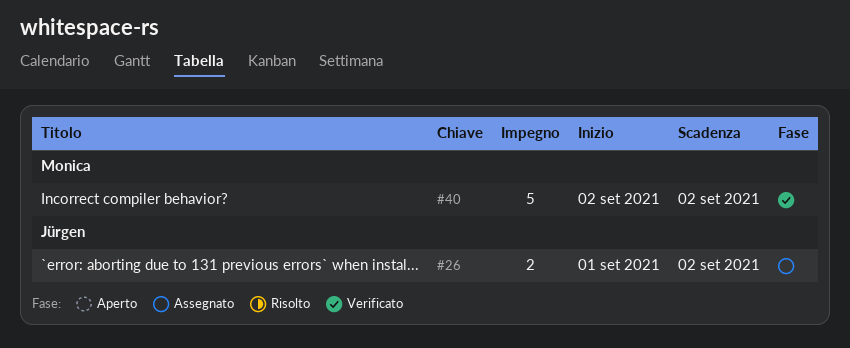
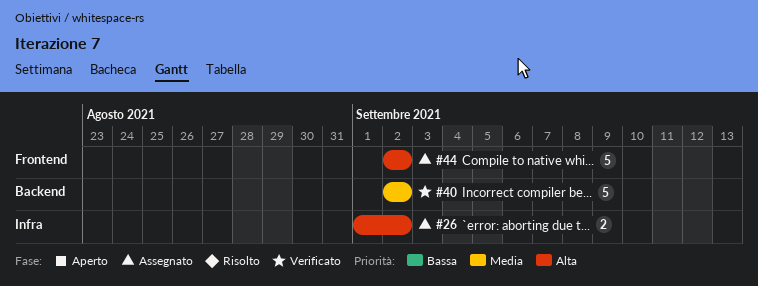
#44: none -> present

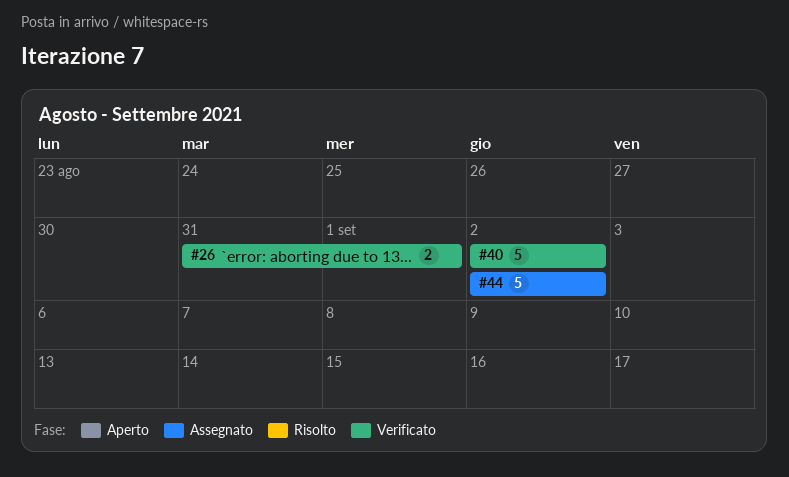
#26, status: Assegnato -> Verificato
#26, start: Sep 1 -> Aug 31
#26, due: Sep 2 -> Sep 1

